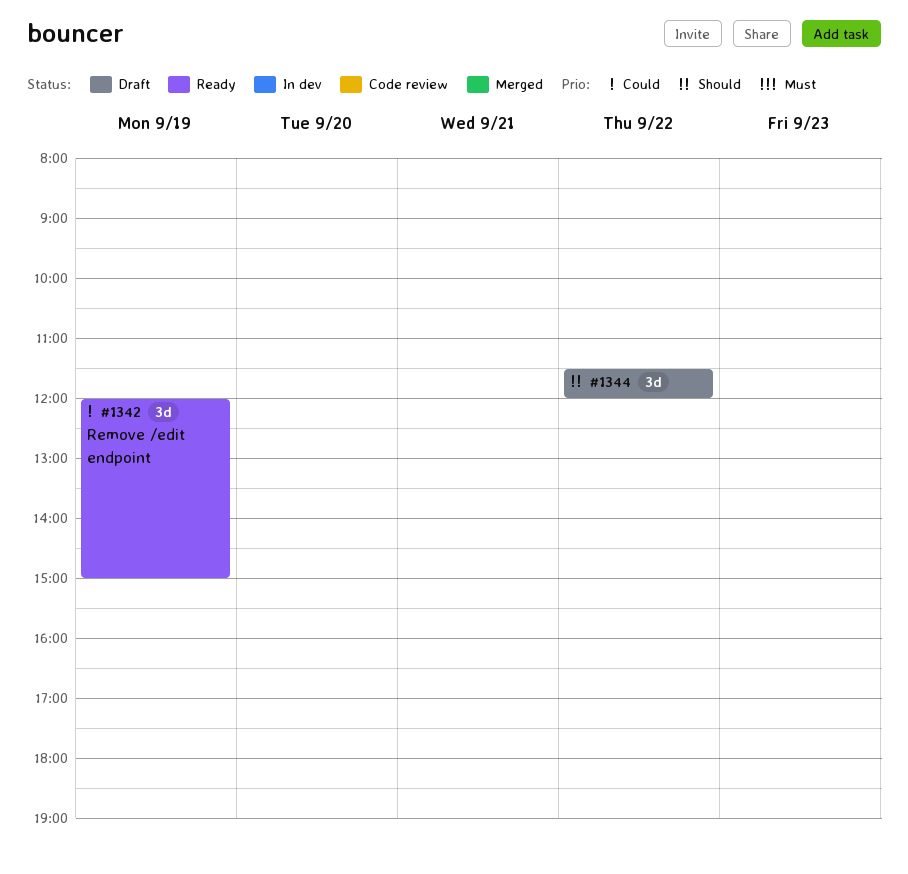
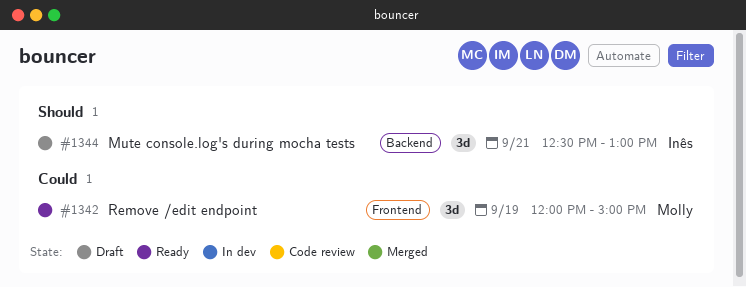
#1344, day: Sep 22 -> Sep 21
#1344, begins: 11:30 -> 12:30
#1344, ends: 12:00 -> 13:00

